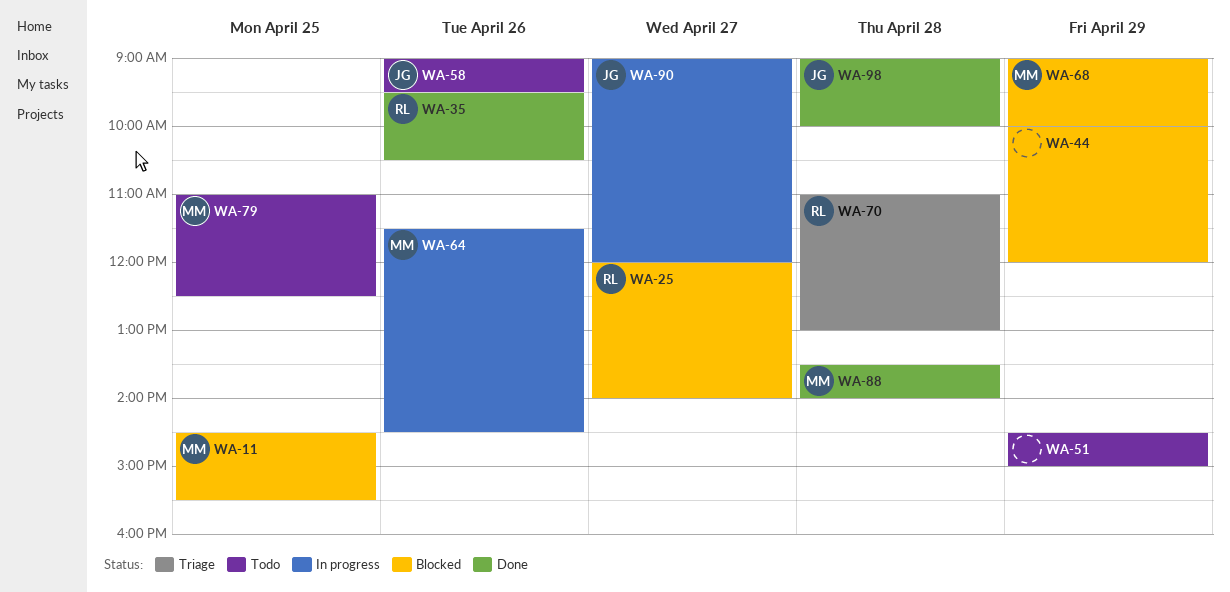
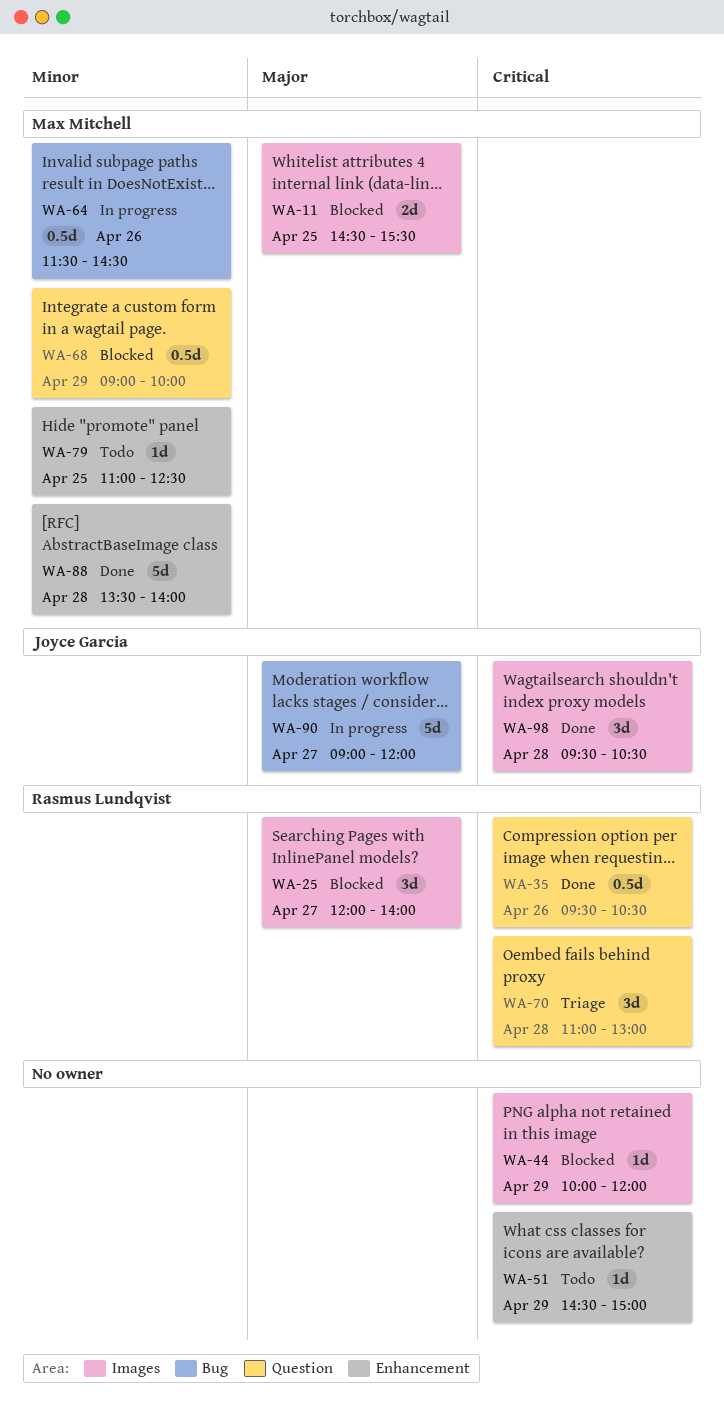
WA-58: present -> none
WA-98, begins: 09:00 -> 09:30
WA-98, ends: 10:00 -> 10:30

